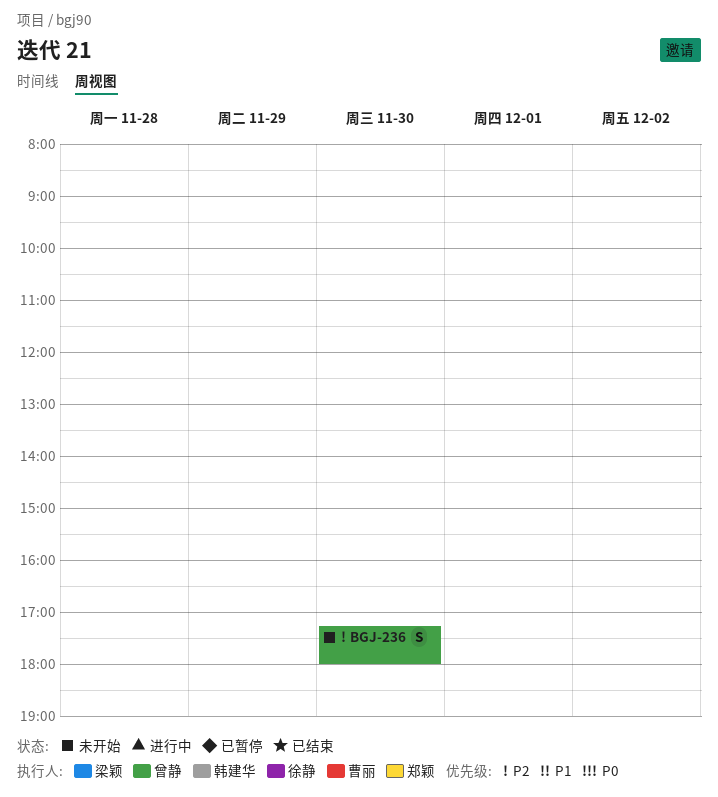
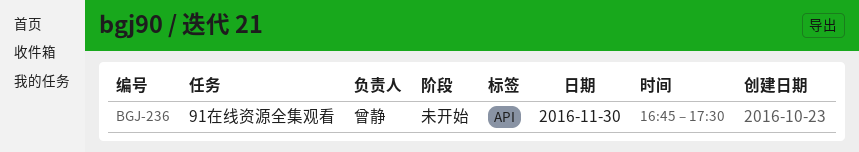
BGJ-236, begins: 17:15 -> 16:45
BGJ-236, ends: 18:00 -> 17:30

